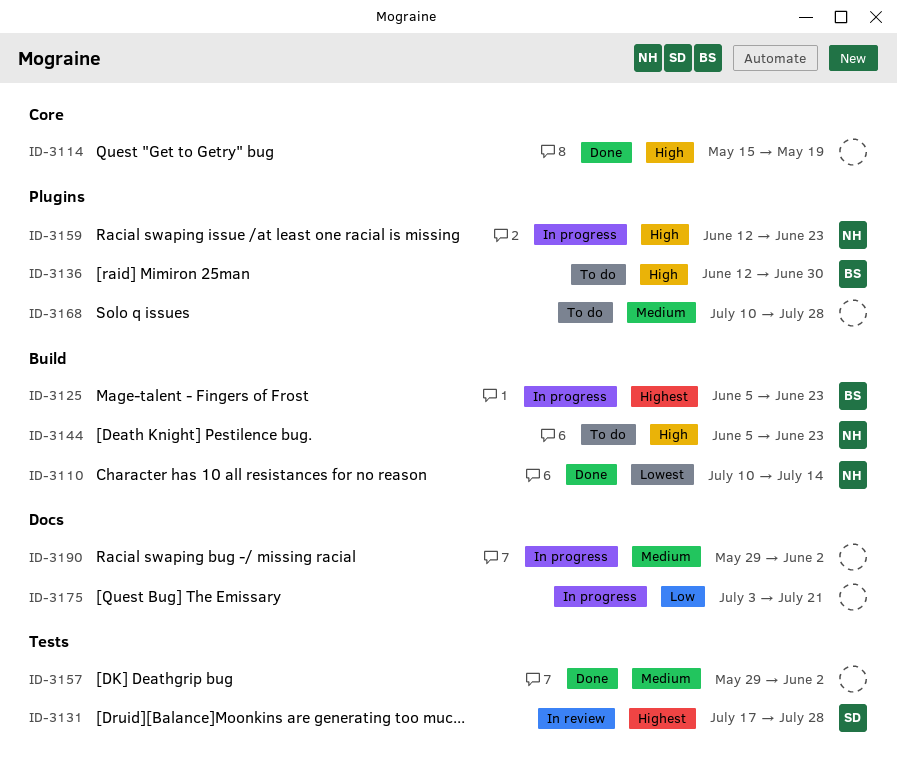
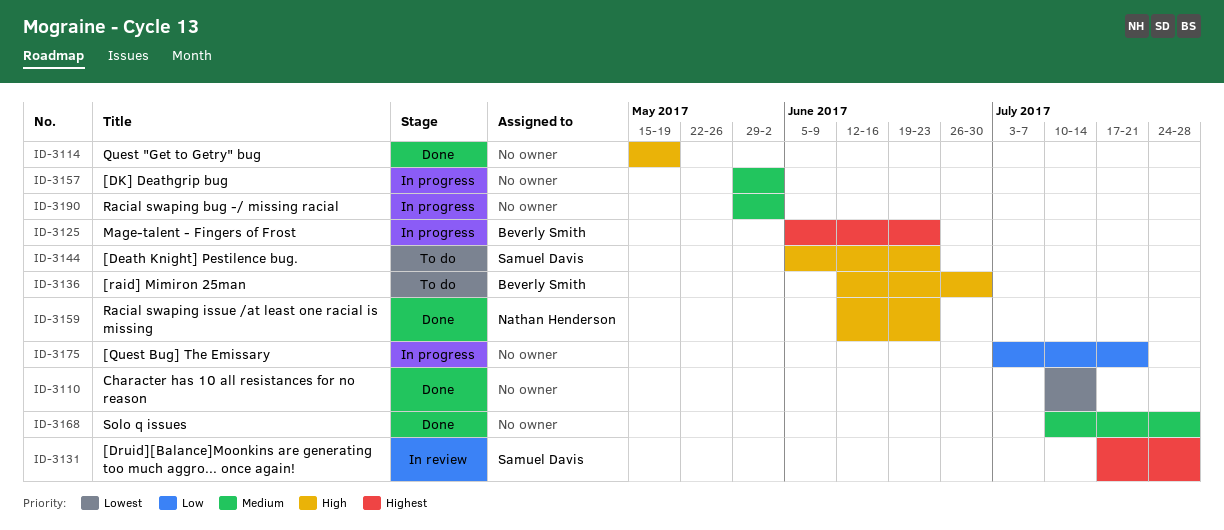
ID-3110, owner: Nathan Henderson -> none
ID-3144, owner: Nathan Henderson -> Samuel Davis
ID-3157, status: Done -> In progress
ID-3159, status: In progress -> Done
ID-3168, status: To do -> Done

